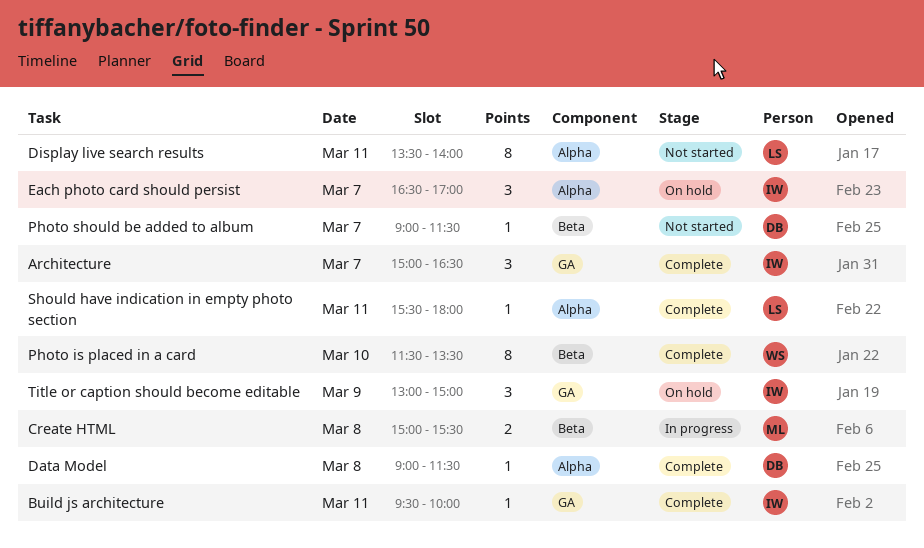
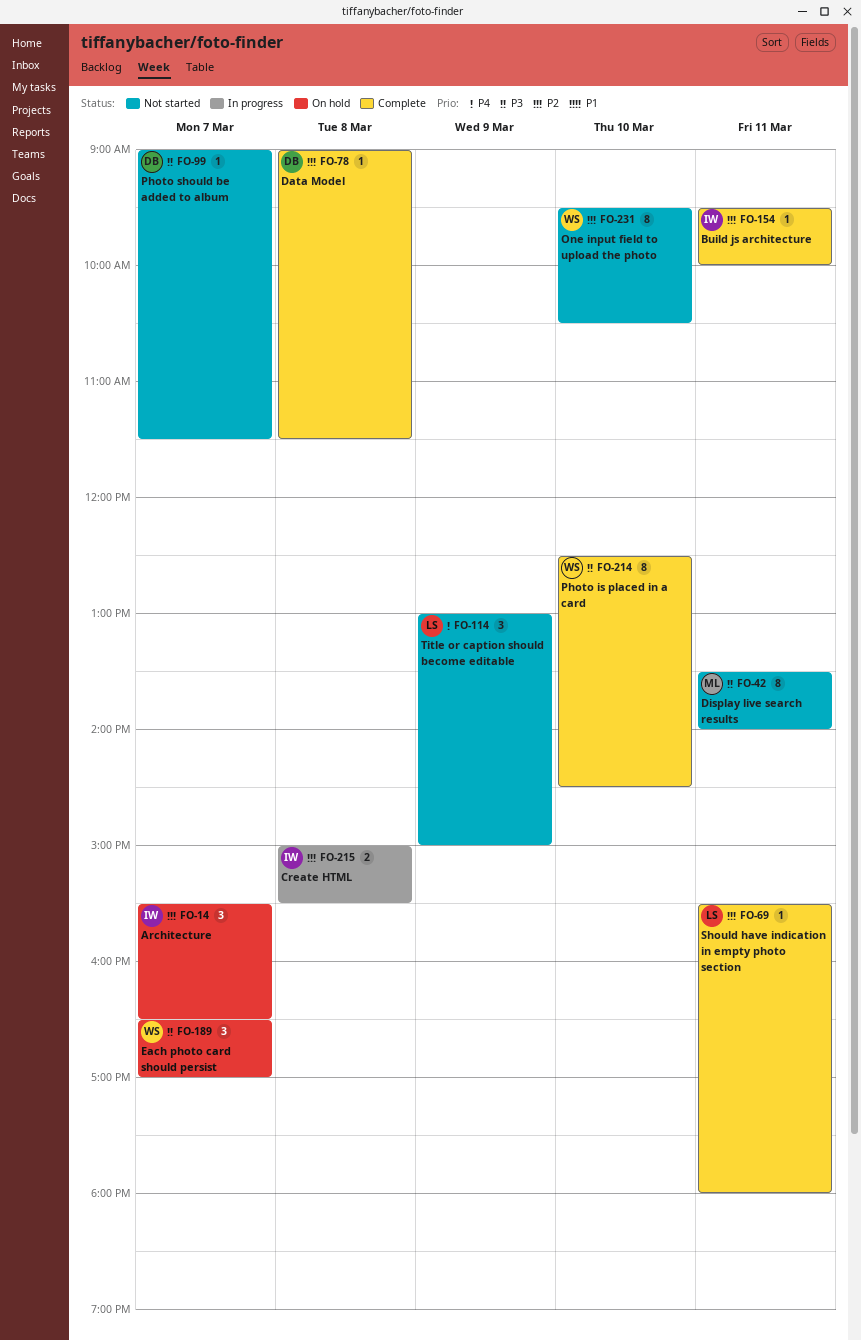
Architecture, status: Complete -> On hold
Architecture, begins: 15:00 -> 15:30
Create HTML, owner: ML -> IW
Display live search results, owner: LS -> ML
Each photo card should persist, owner: IW -> WS
One input field to upload the photo: none -> present
Photo is placed in a card, begins: 11:30 -> 12:30
Photo is placed in a card, ends: 13:30 -> 14:30
Title or caption should become editable, status: On hold -> Not started
Title or caption should become editable, owner: IW -> LS

